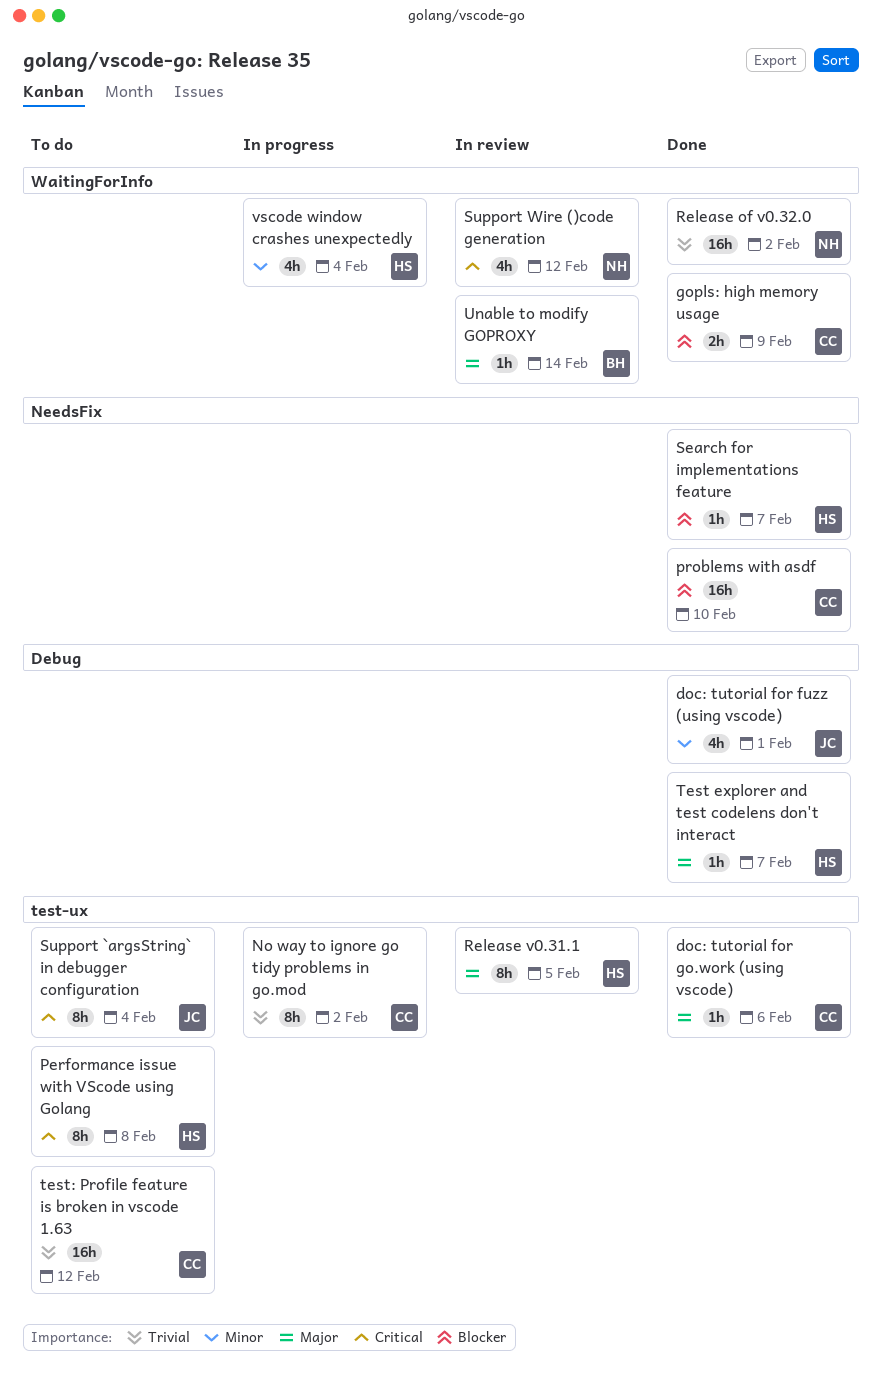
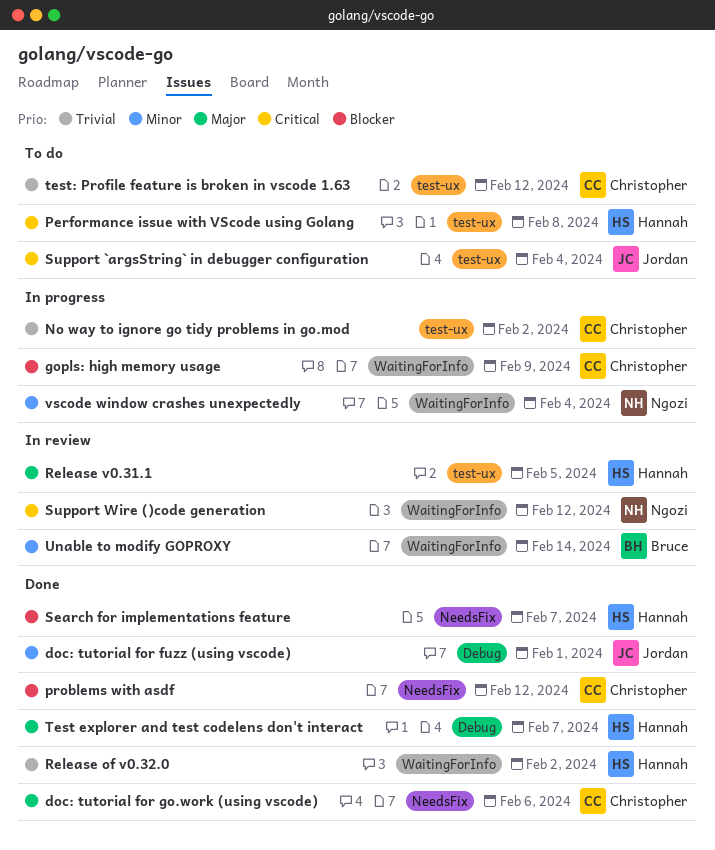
doc: tutorial for go.work (using vscode), label: test-ux -> NeedsFix
gopls: high memory usage, status: Done -> In progress
problems with asdf, due: Feb 10 -> Feb 12
Release of v0.32.0, owner: Ngozi -> Hannah
Unable to modify GOPROXY, priority: Major -> Minor
vscode window crashes unexpectedly, owner: Hannah -> Ngozi

